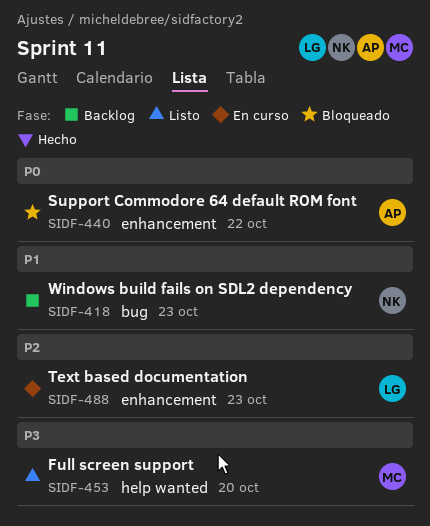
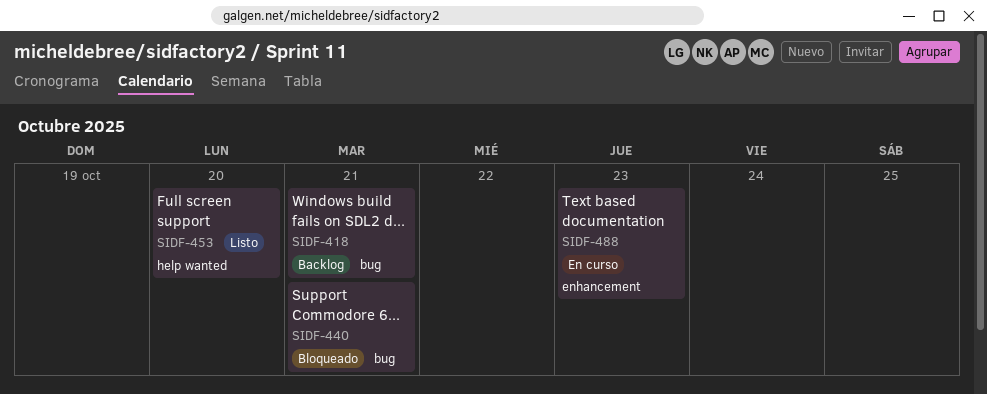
SIDF-418, due: Oct 23 -> Oct 21
SIDF-440, label: enhancement -> bug
SIDF-440, due: Oct 22 -> Oct 21

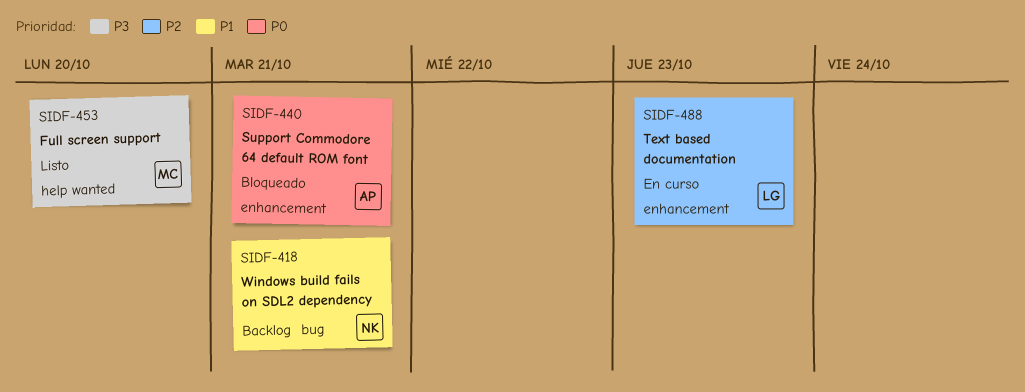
SIDF-440, label: bug -> enhancement

